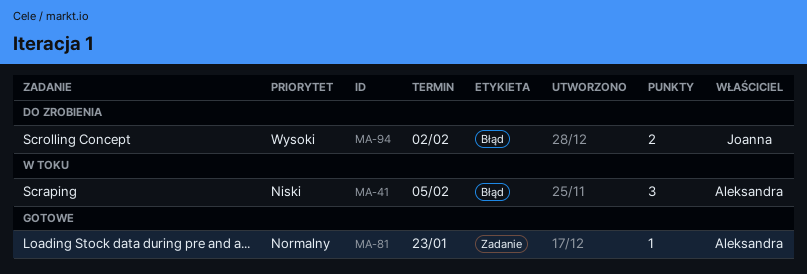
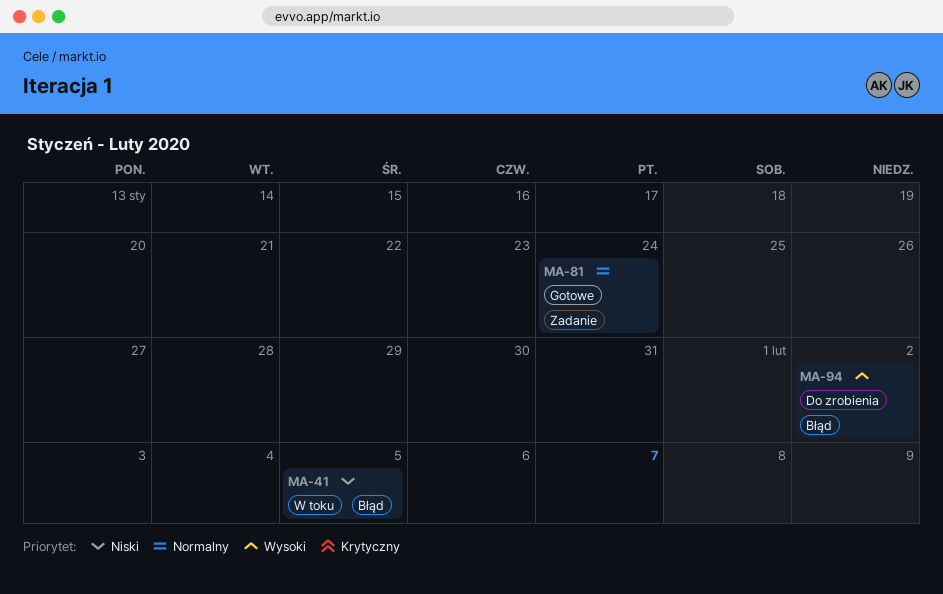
MA-81, due: Jan 23 -> Jan 24

